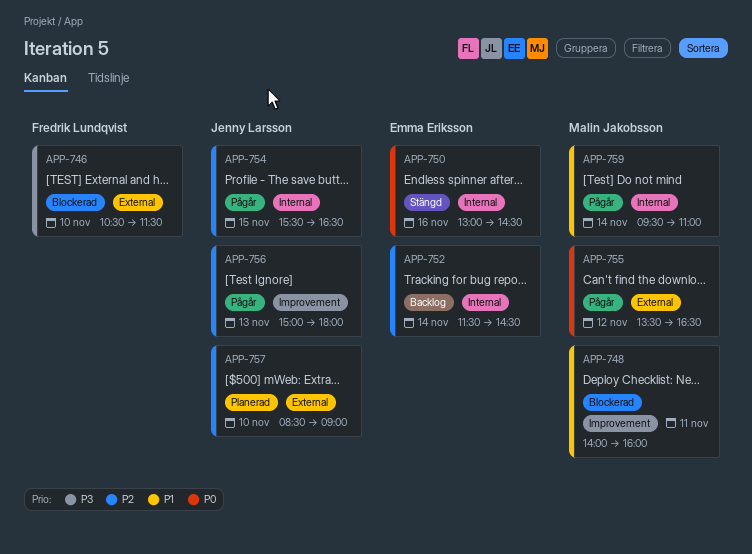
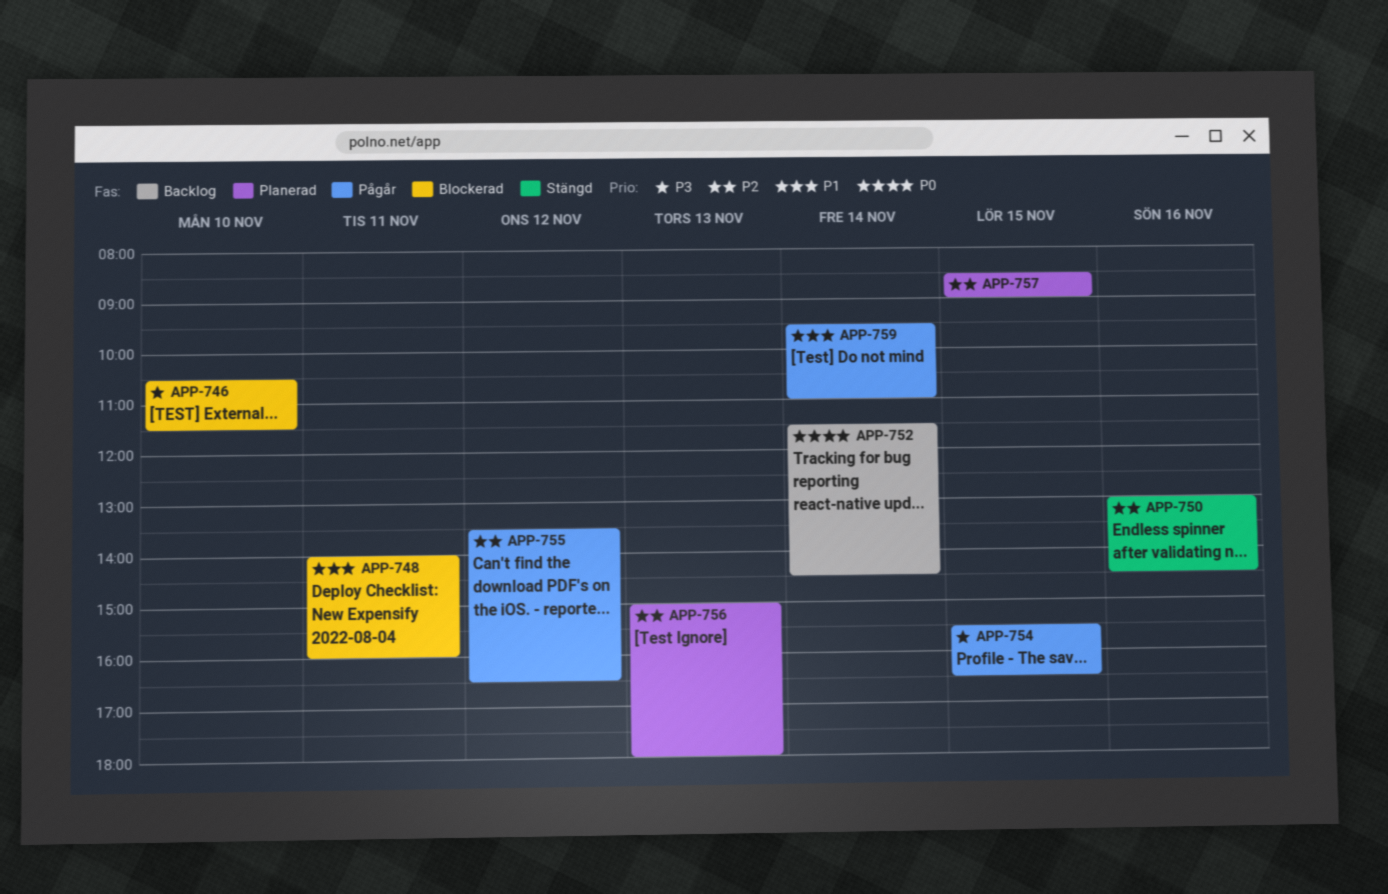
APP-750, priority: P0 -> P2
APP-752, priority: P2 -> P0
APP-754, priority: P2 -> P3
APP-755, priority: P0 -> P2
APP-756, status: Pågår -> Planerad
APP-757, day: Nov 10 -> Nov 15

